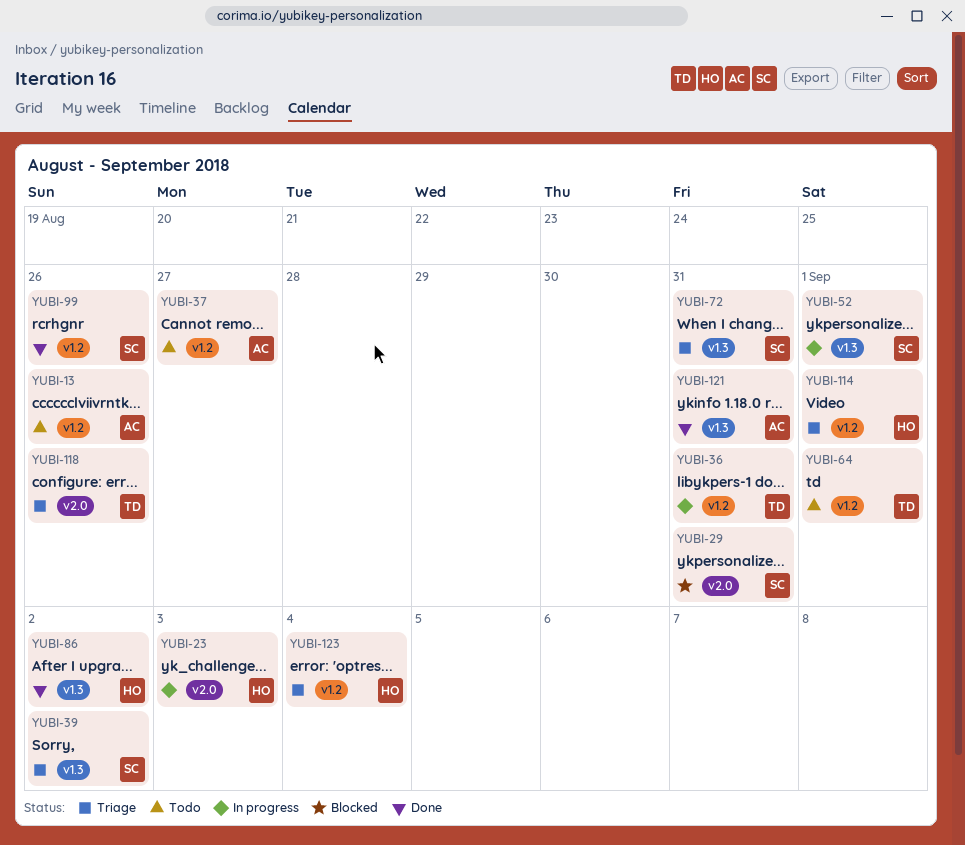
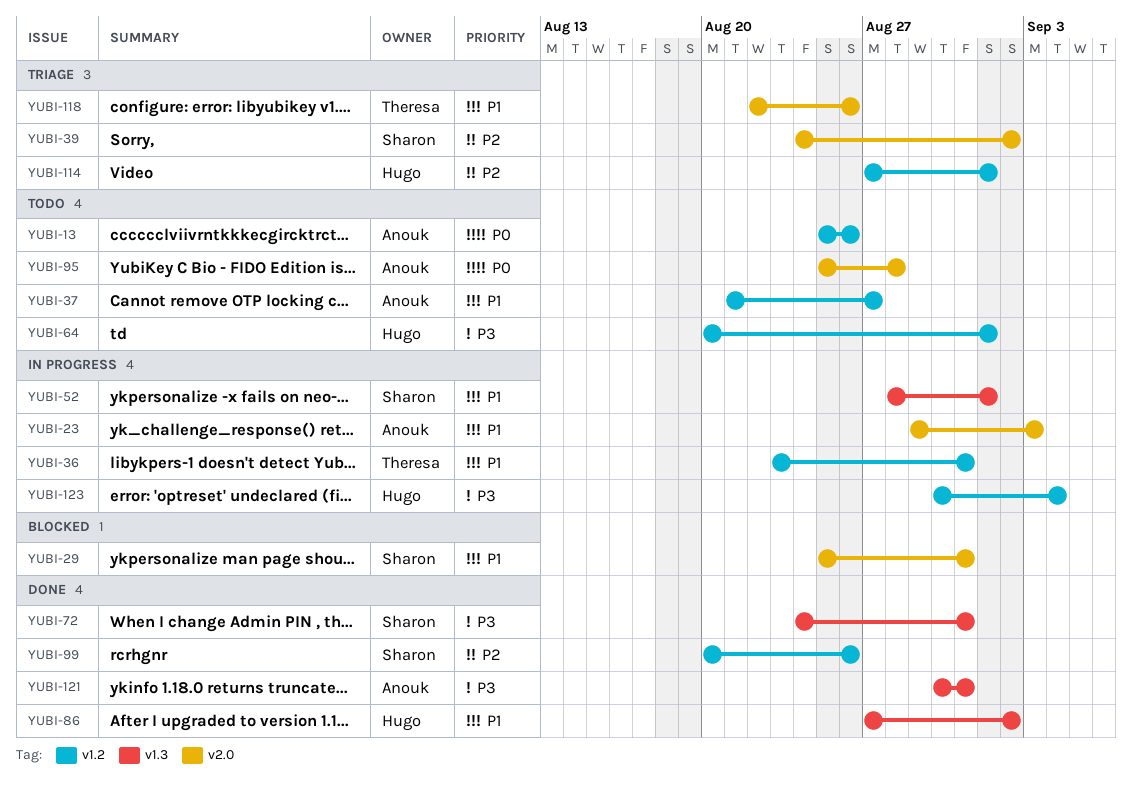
YUBI-23, owner: Hugo -> Anouk
YUBI-39, label: v1.3 -> v2.0
YUBI-64, owner: Theresa -> Hugo
YUBI-72, status: Triage -> Done
YUBI-95: none -> present
YUBI-123, status: Triage -> In progress

